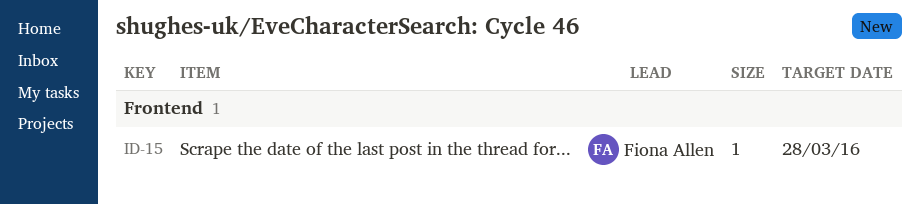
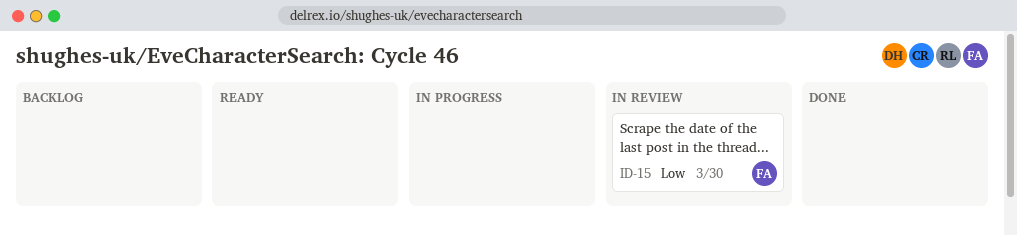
ID-15, due: Mar 28 -> Mar 30

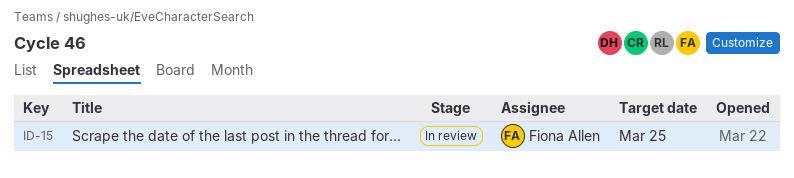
ID-15, due: Mar 30 -> Mar 25

